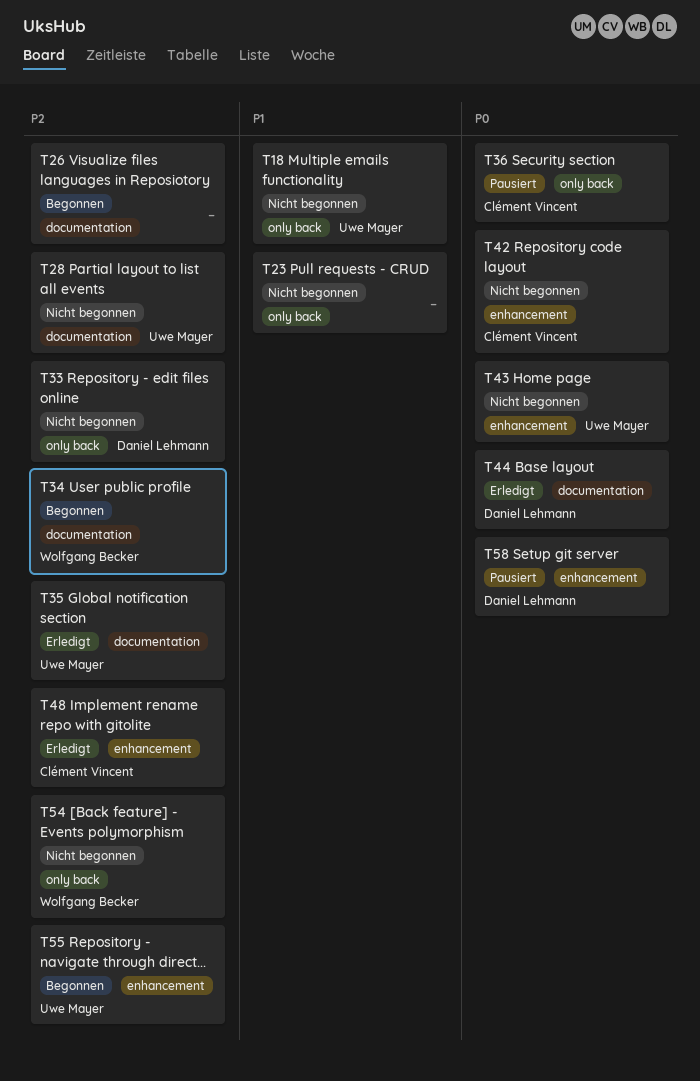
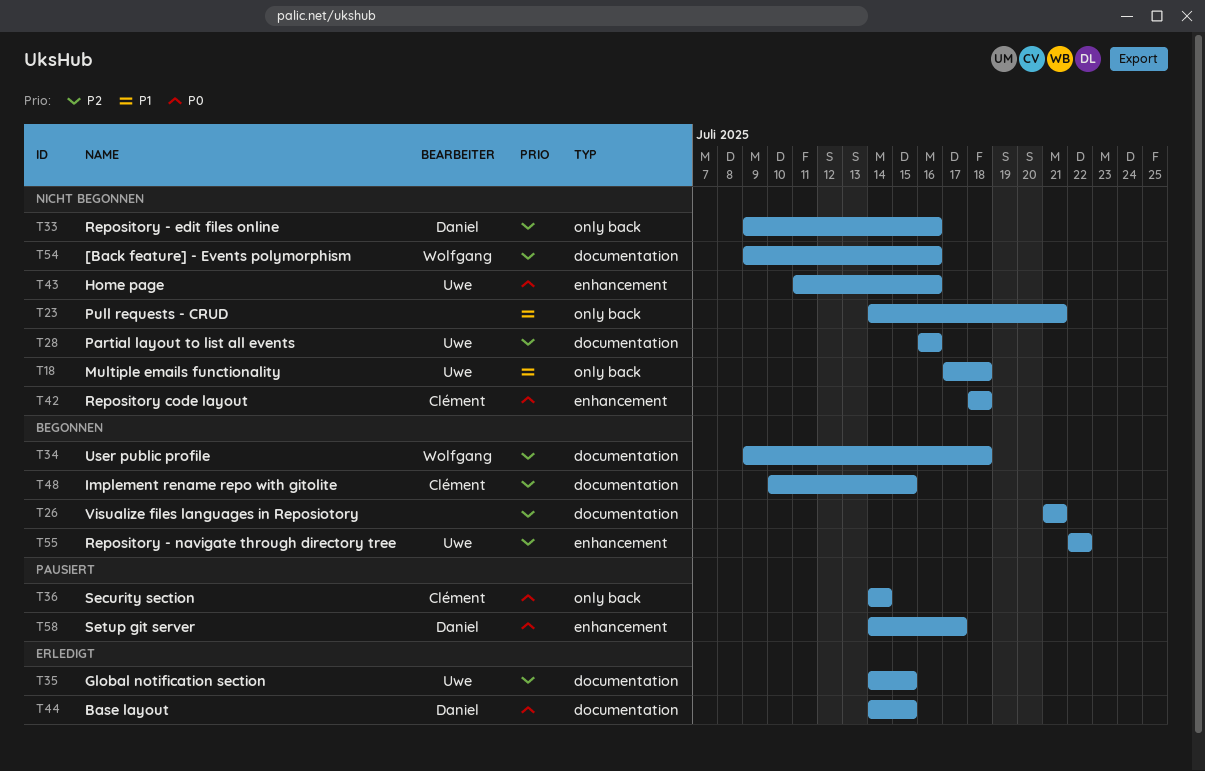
T48, status: Erledigt -> Begonnen
T48, label: enhancement -> documentation
T54, label: only back -> documentation

